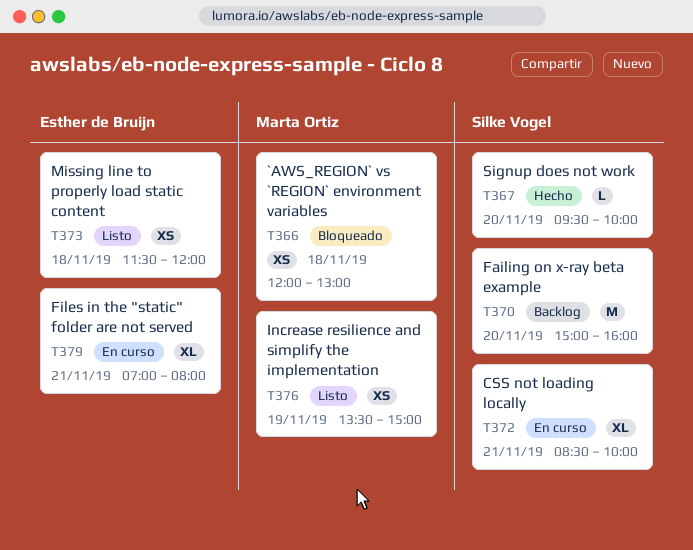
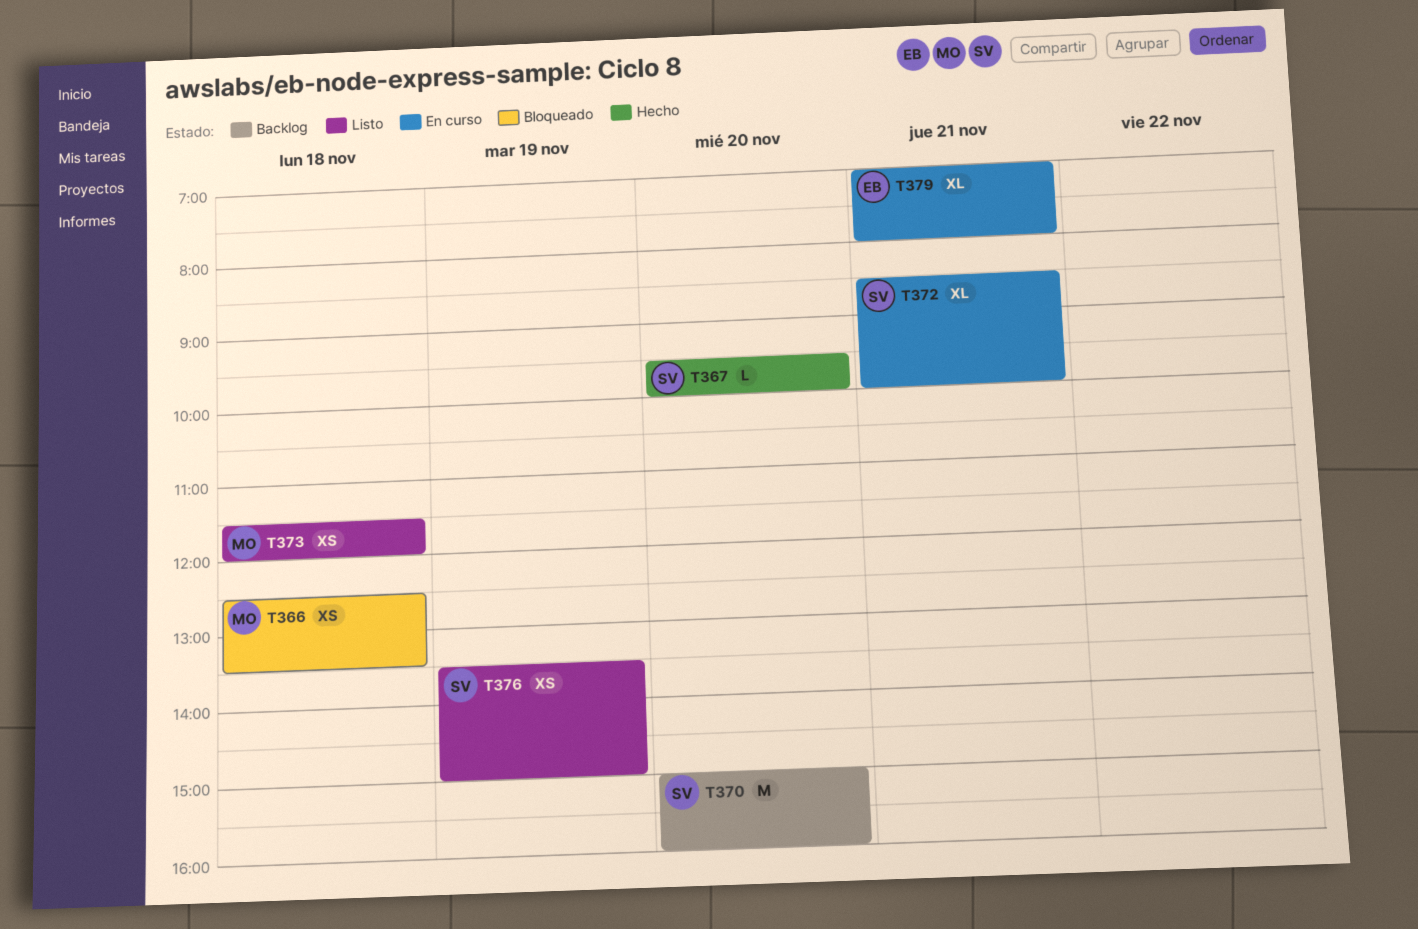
T366, begins: 12:00 -> 12:30
T366, ends: 13:00 -> 13:30
T373, owner: Esther de Bruijn -> Marta Ortiz
T376, owner: Marta Ortiz -> Silke Vogel

